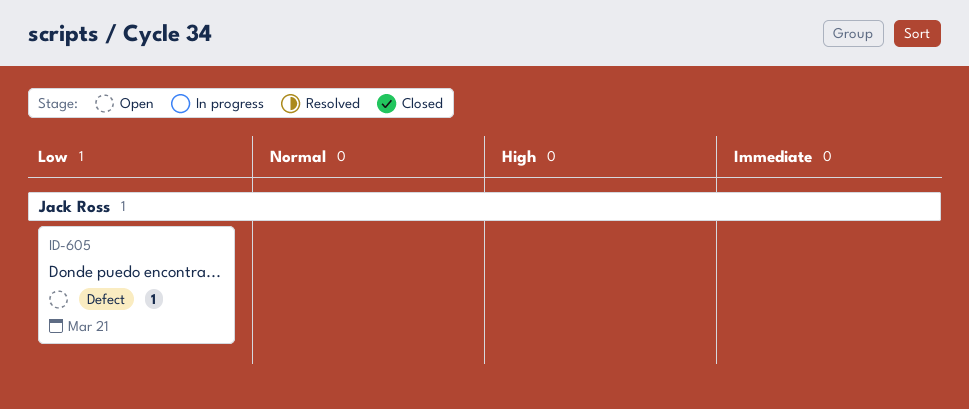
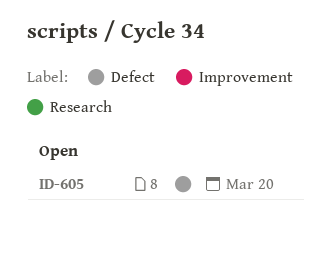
ID-605, due: Mar 21 -> Mar 20

